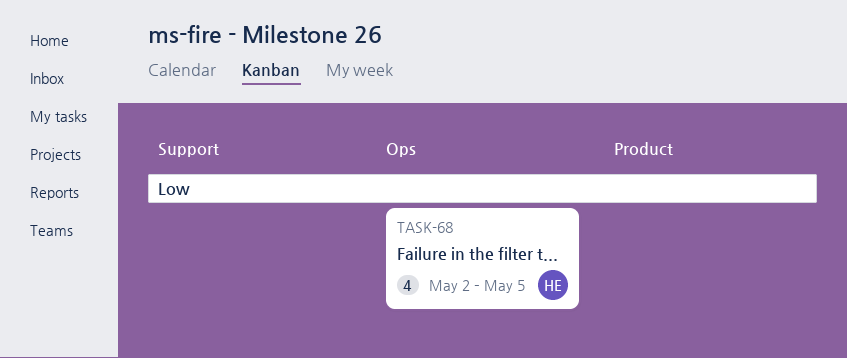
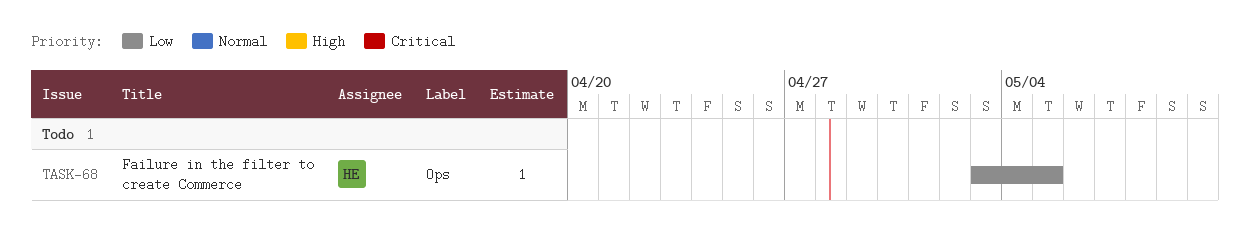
TASK-68, estimate: 4 -> 1
TASK-68, start: May 2 -> May 3

